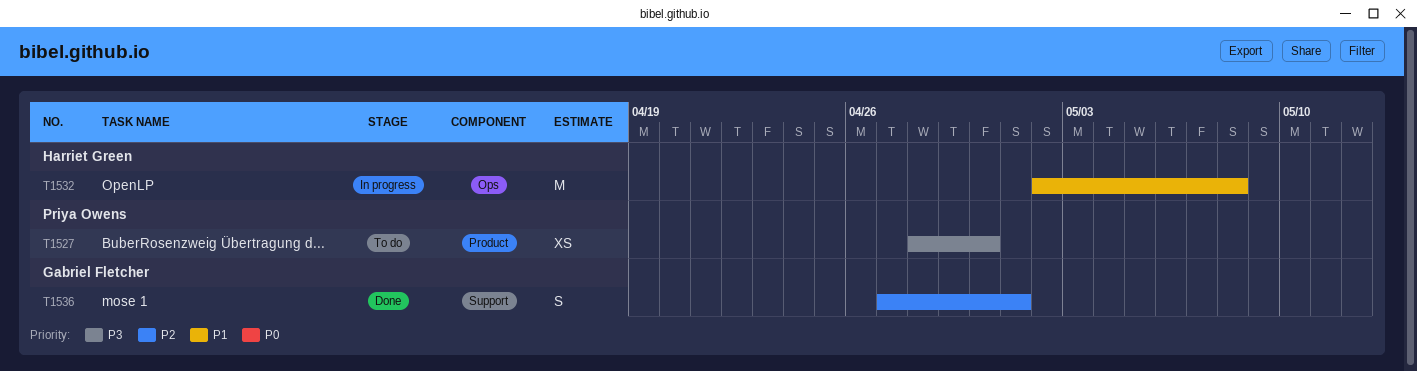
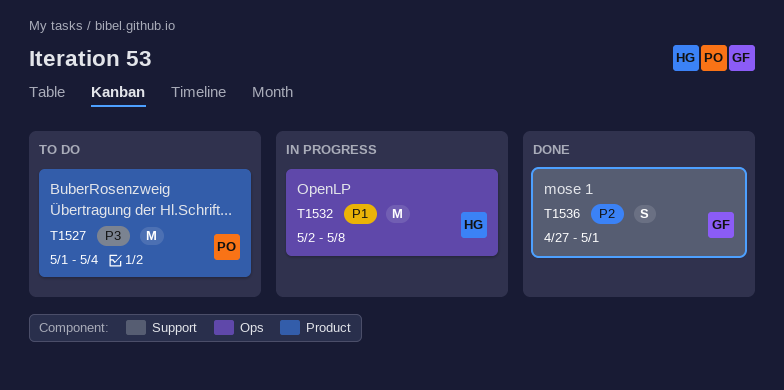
T1527, estimate: XS -> M
T1527, start: Apr 28 -> May 1
T1527, due: Apr 30 -> May 4

